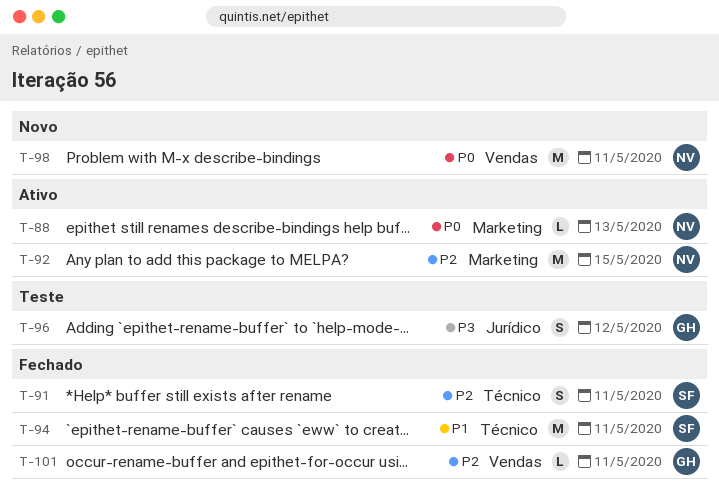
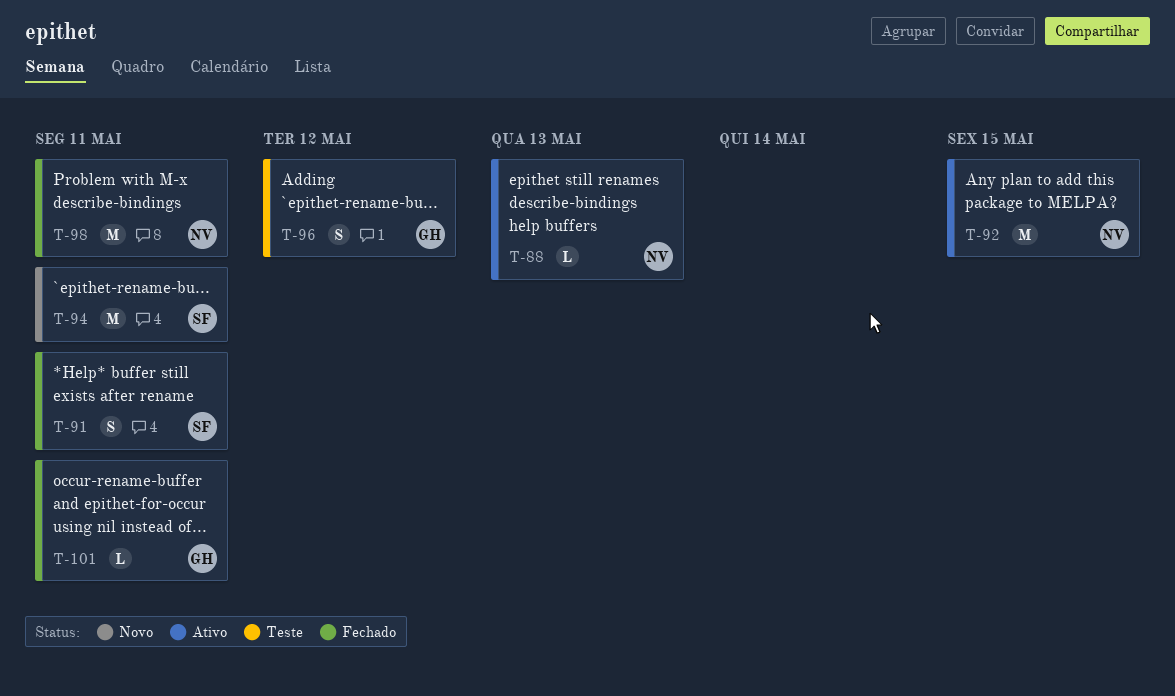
T-94, status: Fechado -> Novo
T-98, status: Novo -> Fechado

